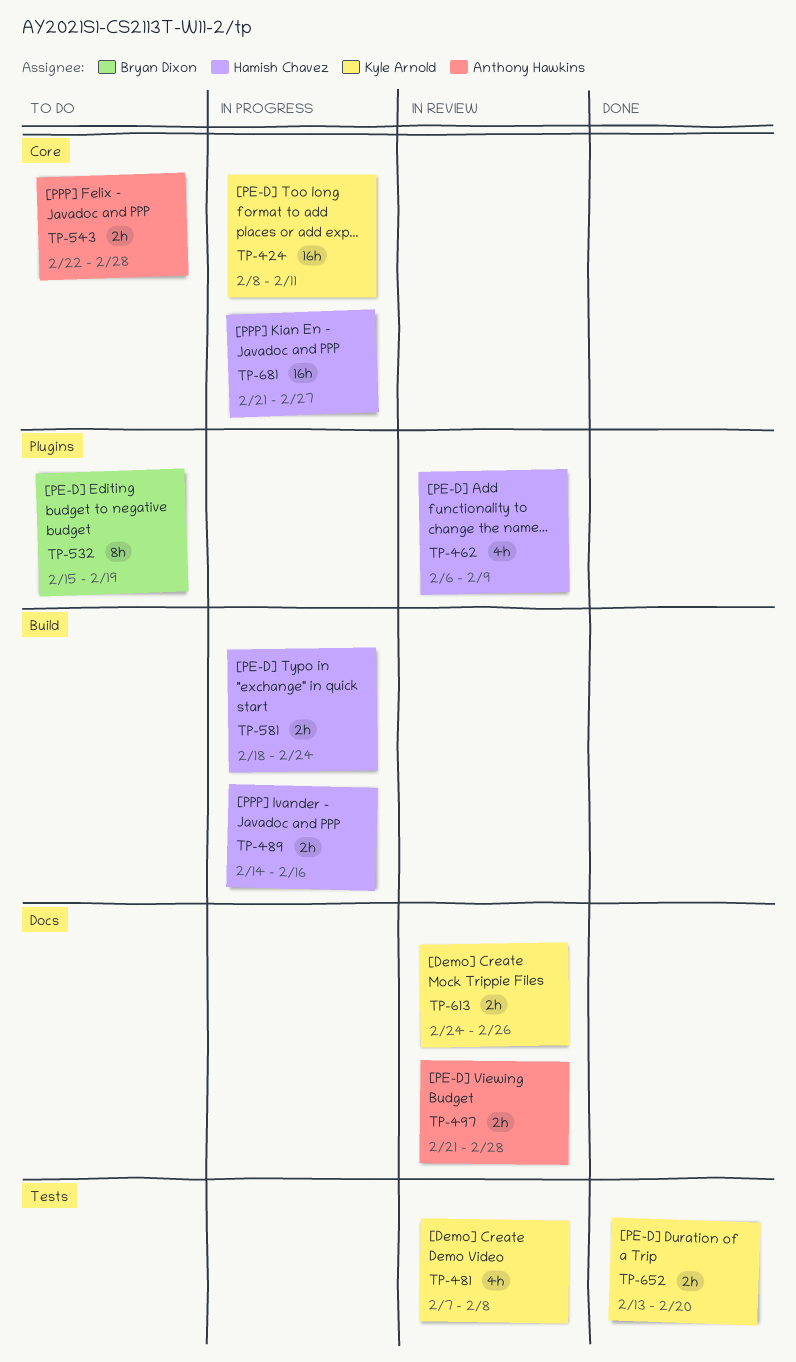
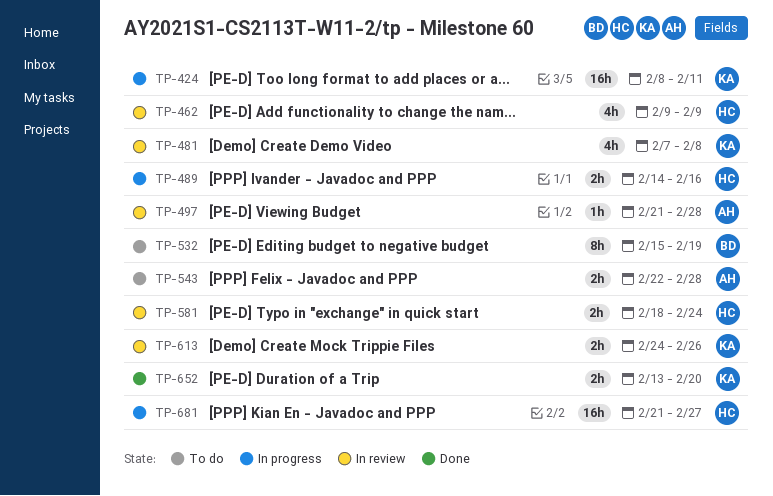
TP-462, start: Feb 6 -> Feb 9
TP-497, estimate: 2h -> 1h
TP-581, status: In progress -> In review

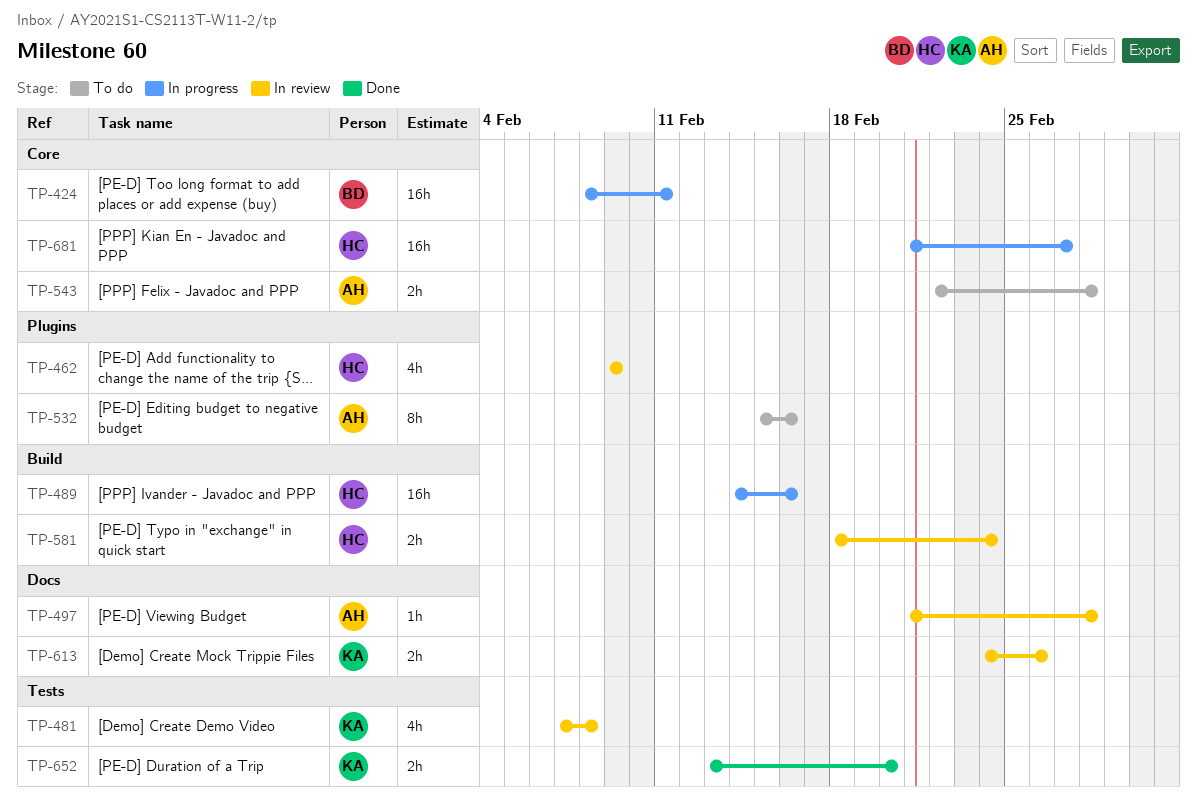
TP-424, owner: KA -> BD
TP-489, estimate: 2h -> 16h
TP-532, owner: BD -> AH
TP-532, due: Feb 19 -> Feb 16

